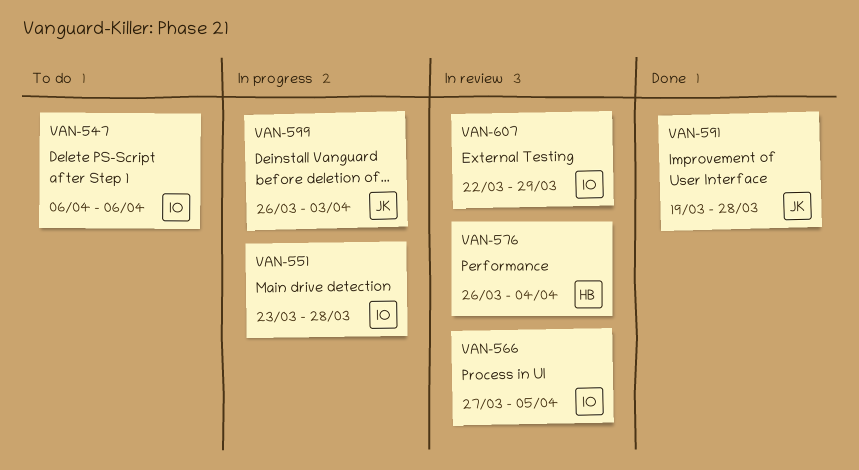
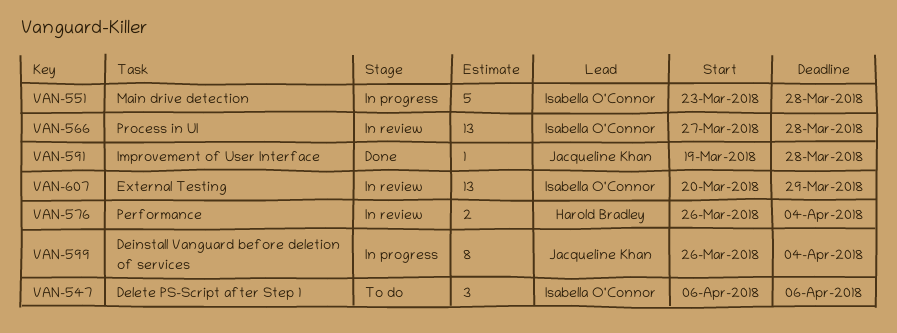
VAN-566, due: Apr 5 -> Mar 28
VAN-599, due: Apr 3 -> Apr 4
VAN-607, start: Mar 22 -> Mar 20

